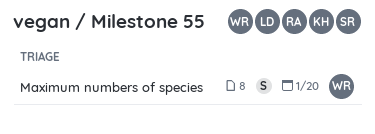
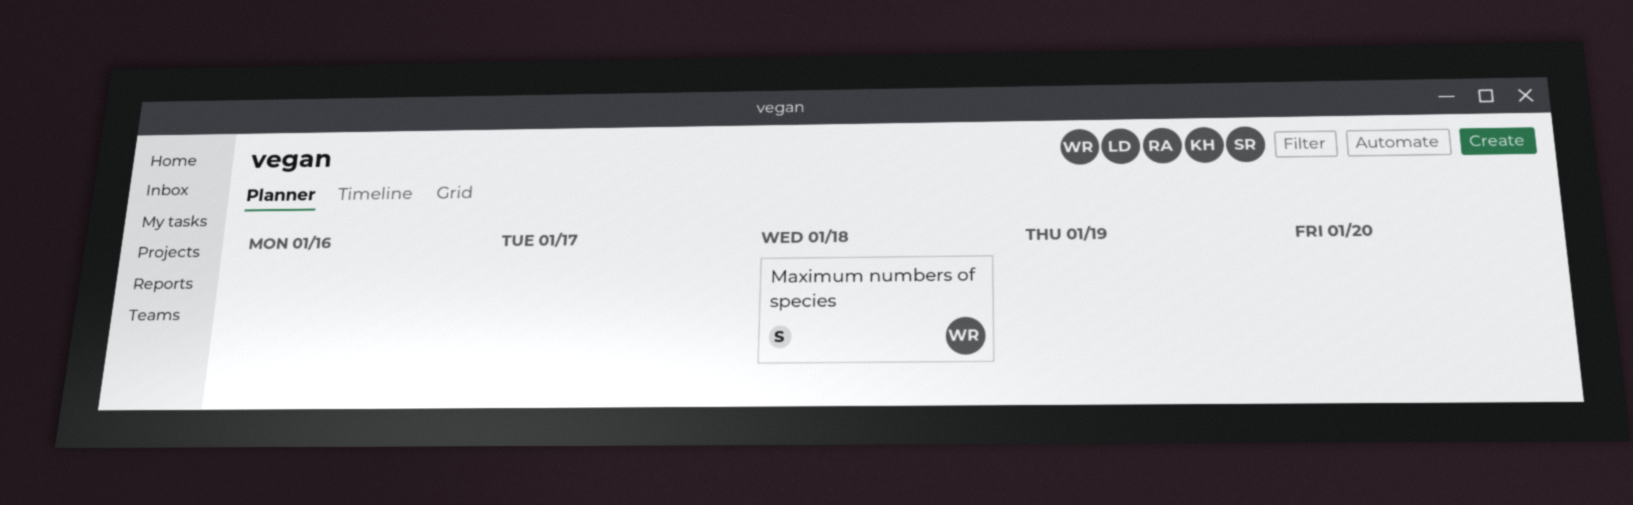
Maximum numbers of species, due: Jan 20 -> Jan 18

